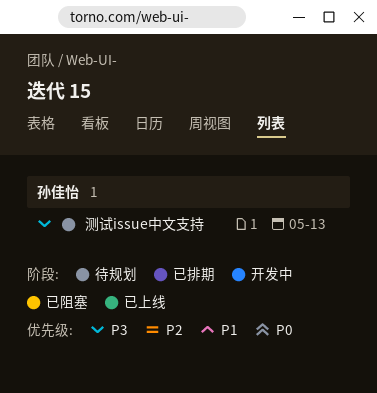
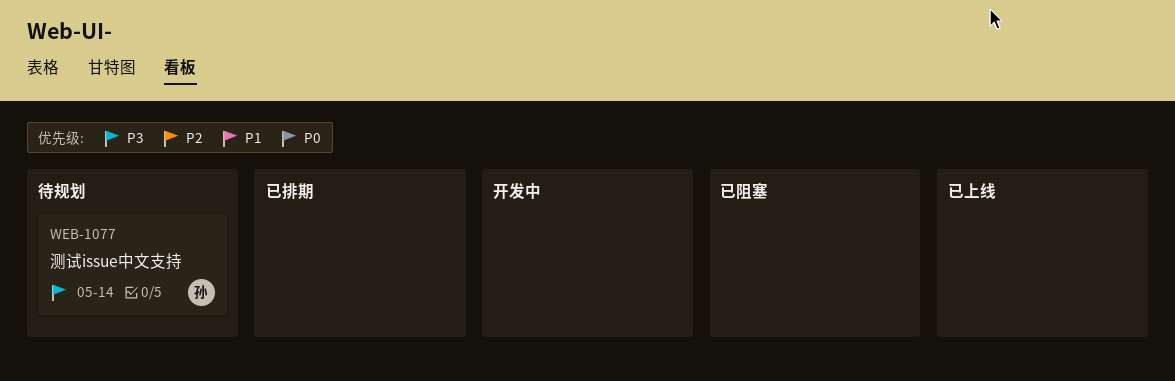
测试issue中文支持, due: May 13 -> May 14

